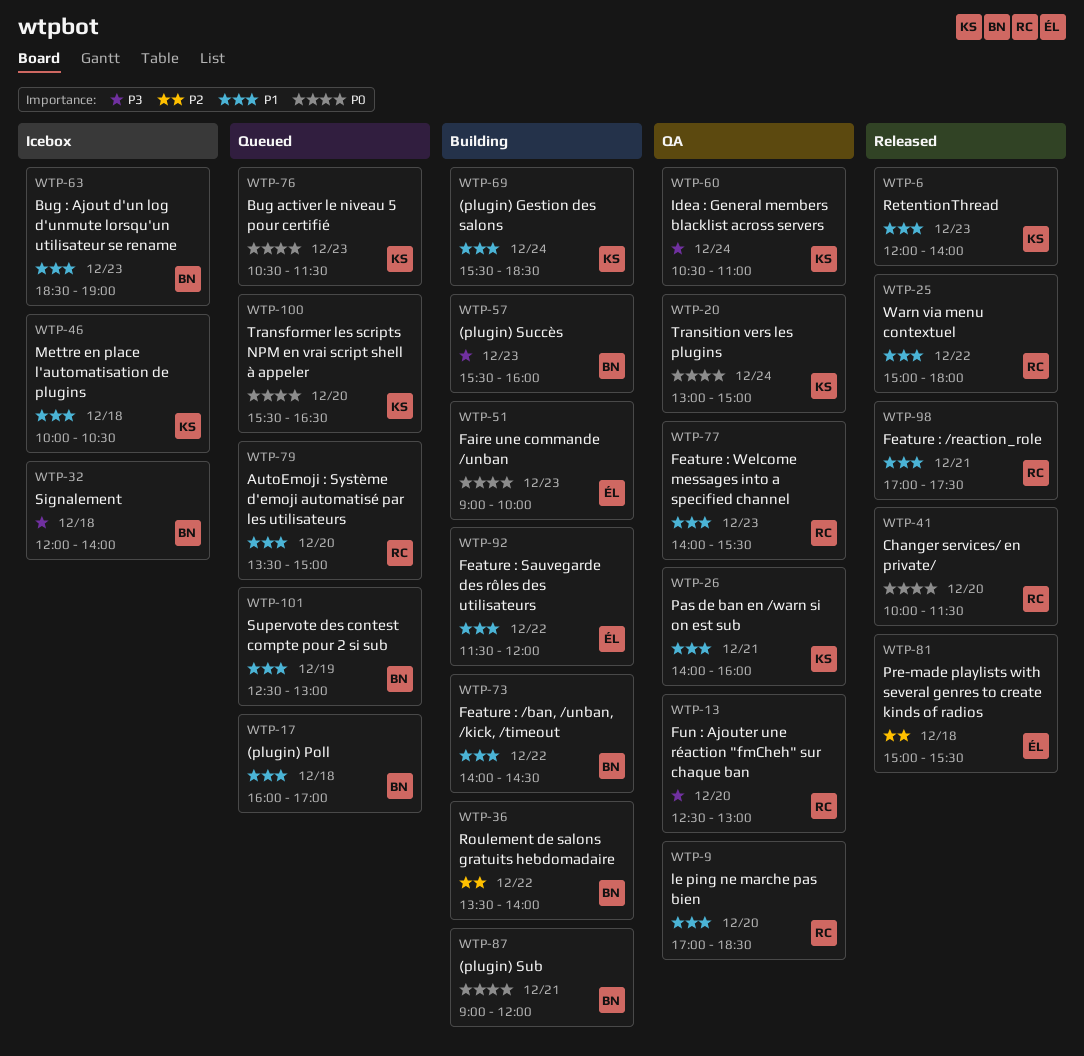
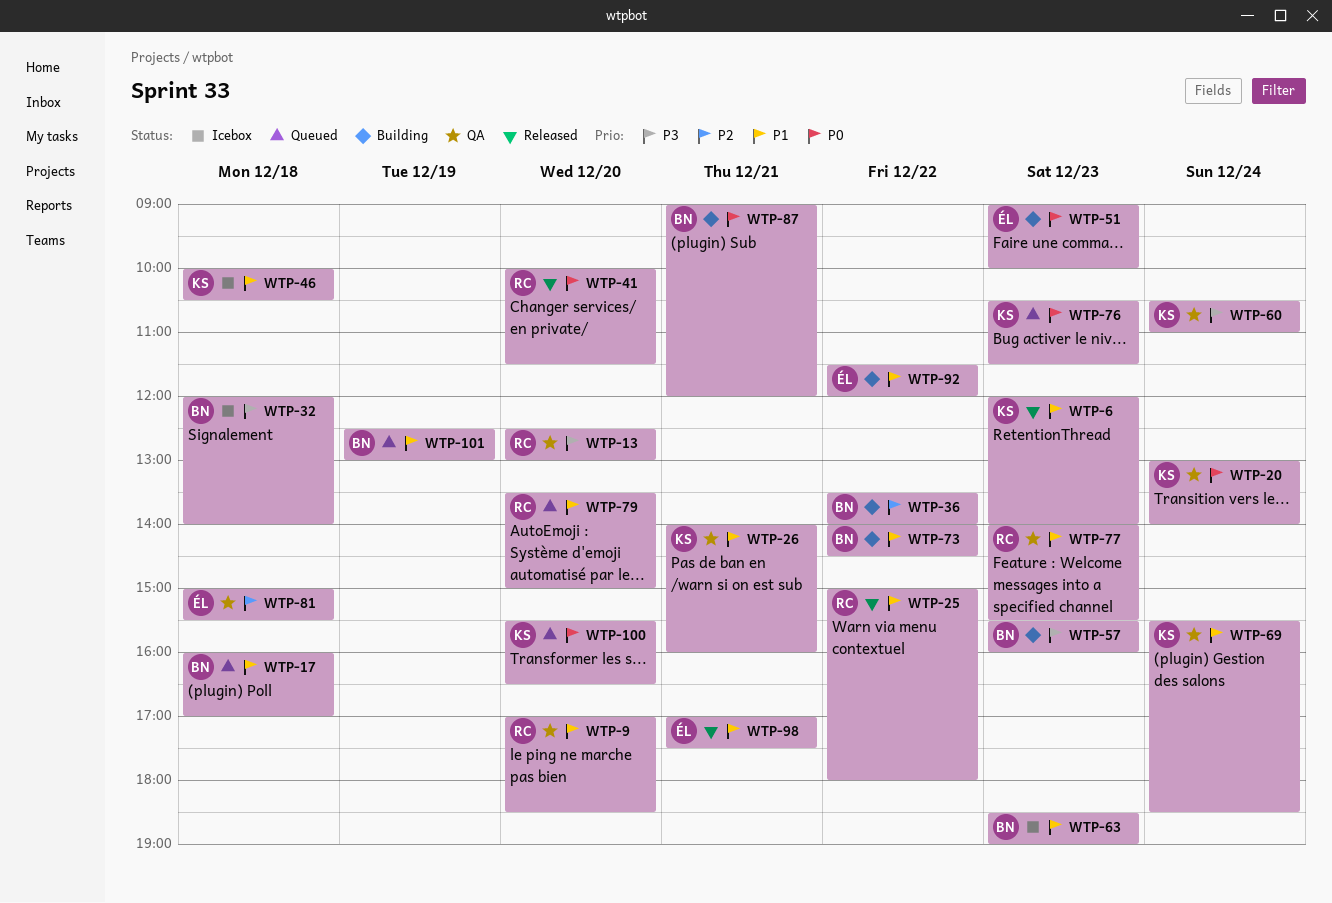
WTP-20, ends: 15:00 -> 14:00
WTP-69, status: Building -> QA
WTP-81, status: Released -> QA
WTP-98, owner: RC -> ÉL

